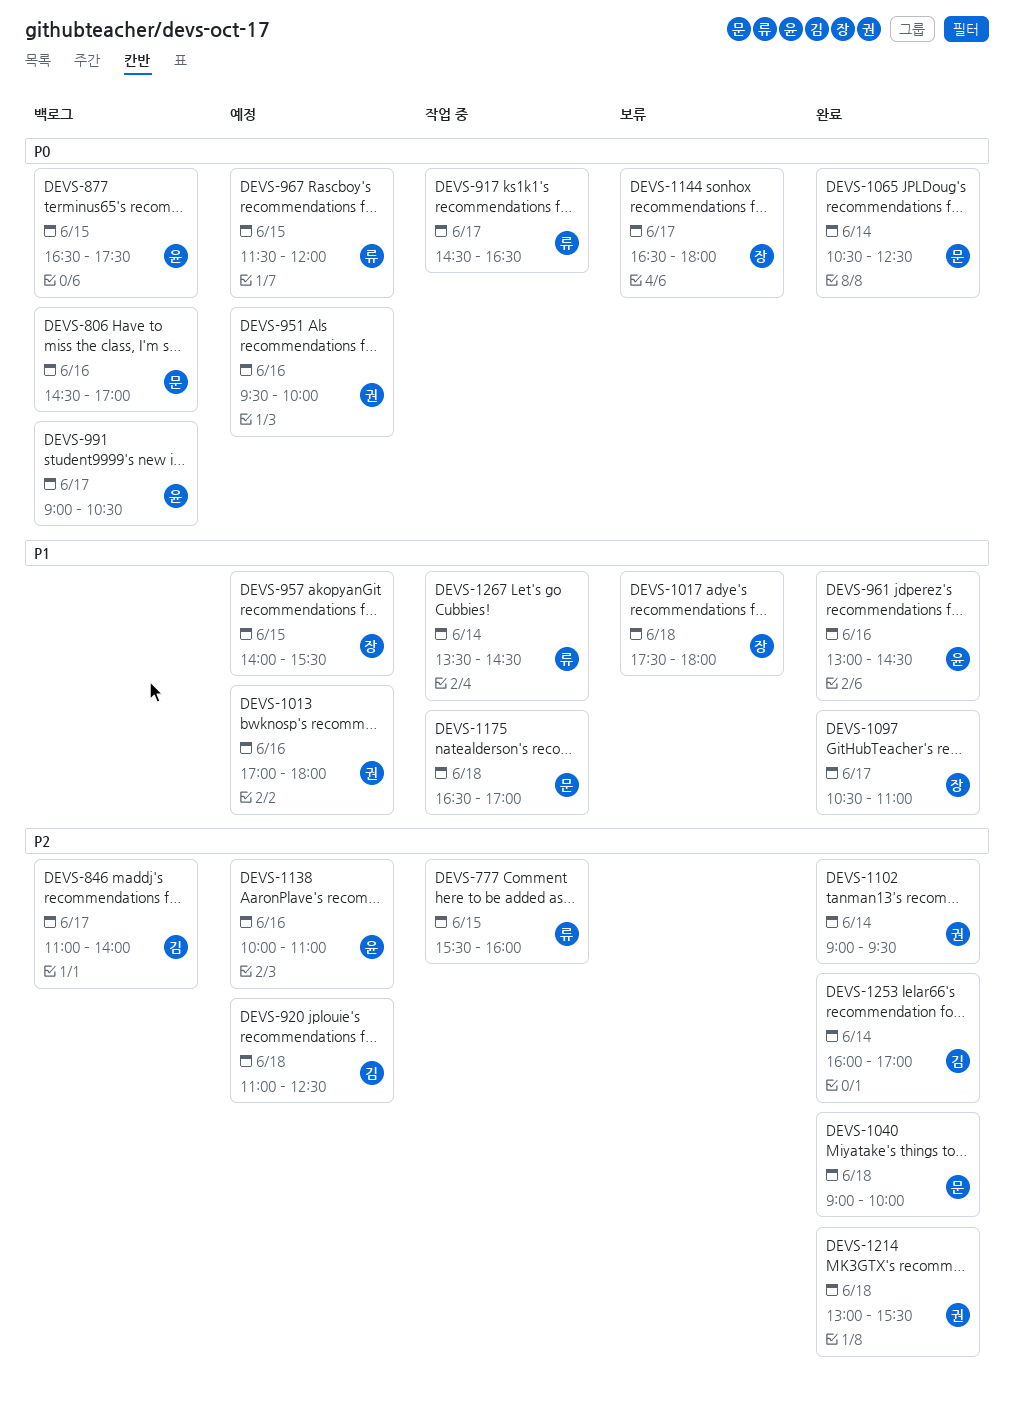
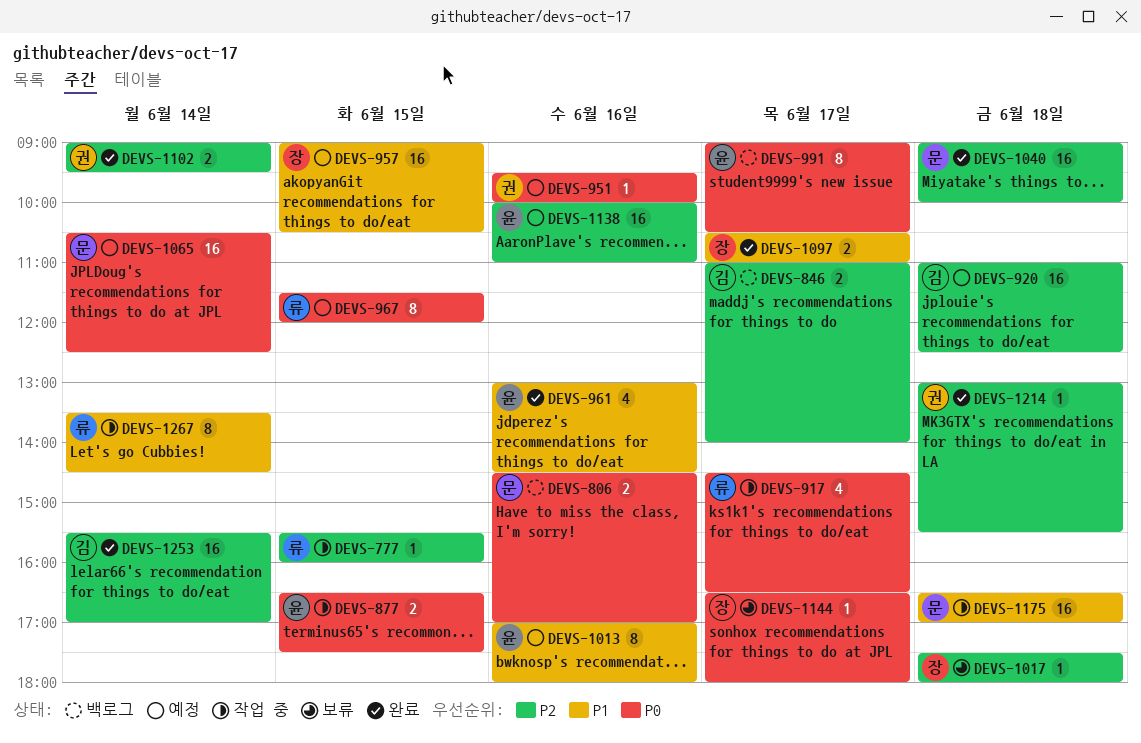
DEVS-877, status: 백로그 -> 작업 중
DEVS-957, begins: 14:00 -> 09:00
DEVS-957, ends: 15:30 -> 10:30
DEVS-1013, owner: 권 -> 윤
DEVS-1017, priority: P1 -> P2
DEVS-1065, status: 완료 -> 예정
DEVS-1253, begins: 16:00 -> 15:30

